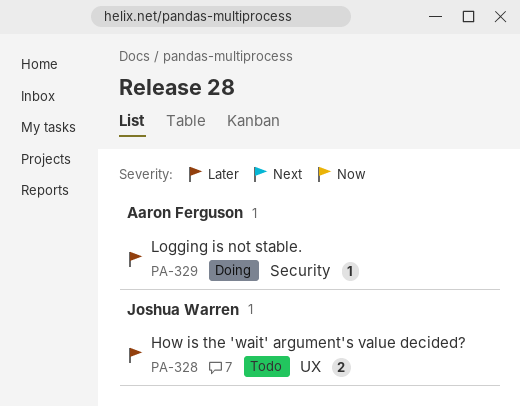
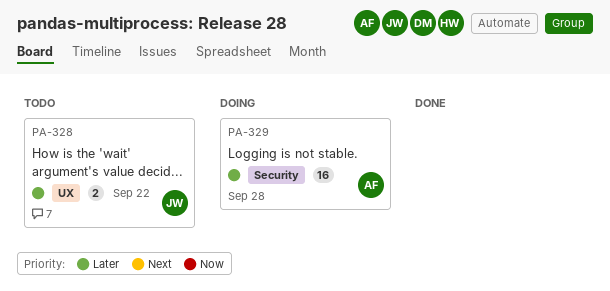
PA-329, estimate: 1 -> 16

